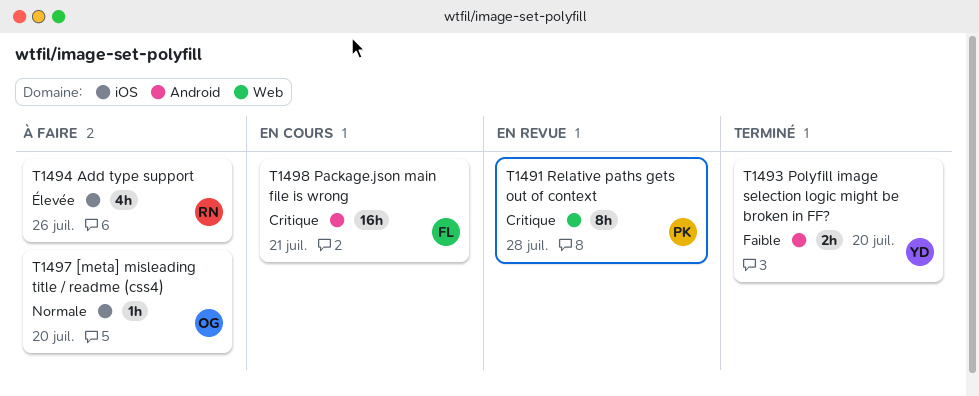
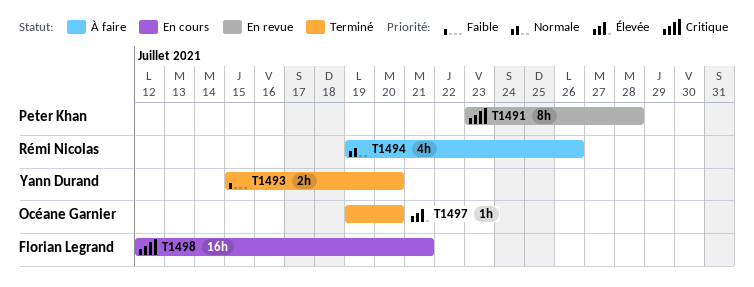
T1494, priority: Élevée -> Normale
T1497, status: À faire -> Terminé
T1497, priority: Normale -> Élevée

